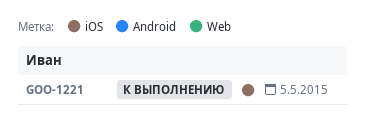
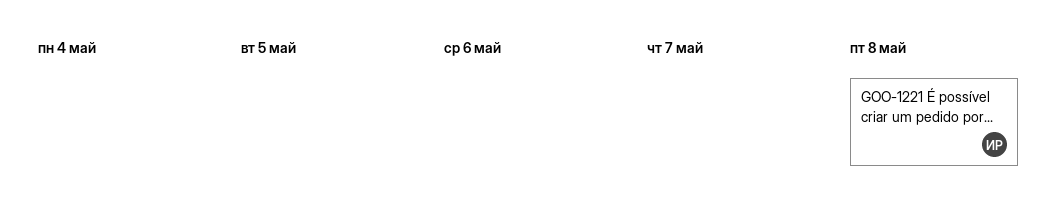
GOO-1221, due: May 5 -> May 8

